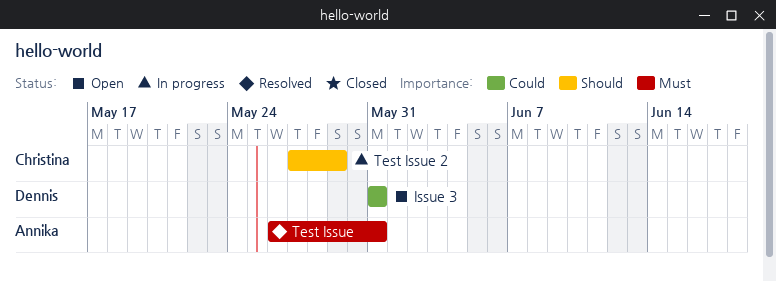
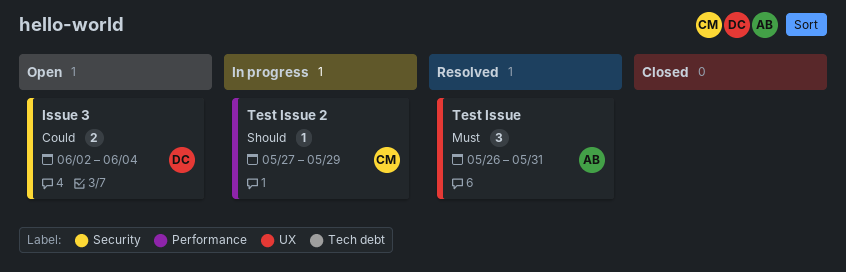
Issue 3, start: May 31 -> Jun 2
Issue 3, due: May 31 -> Jun 4

